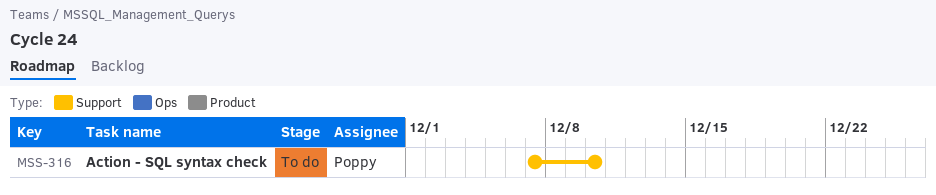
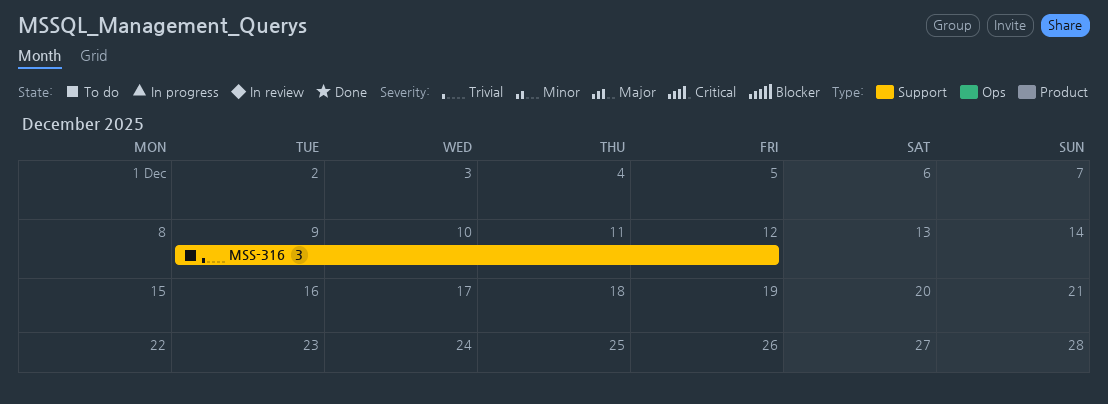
MSS-316, start: Dec 7 -> Dec 9
MSS-316, due: Dec 10 -> Dec 12

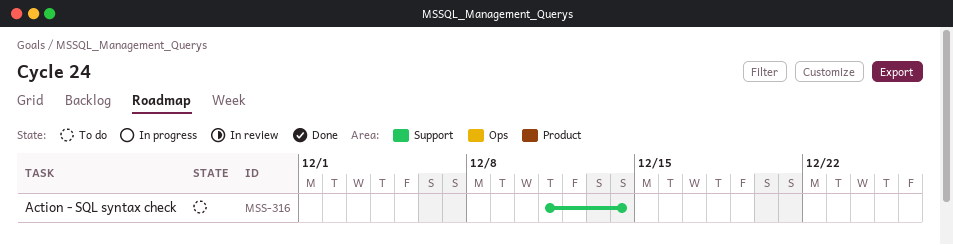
MSS-316, start: Dec 9 -> Dec 11
MSS-316, due: Dec 12 -> Dec 14

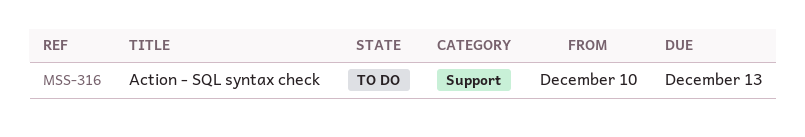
MSS-316, start: Dec 11 -> Dec 10
MSS-316, due: Dec 14 -> Dec 13

